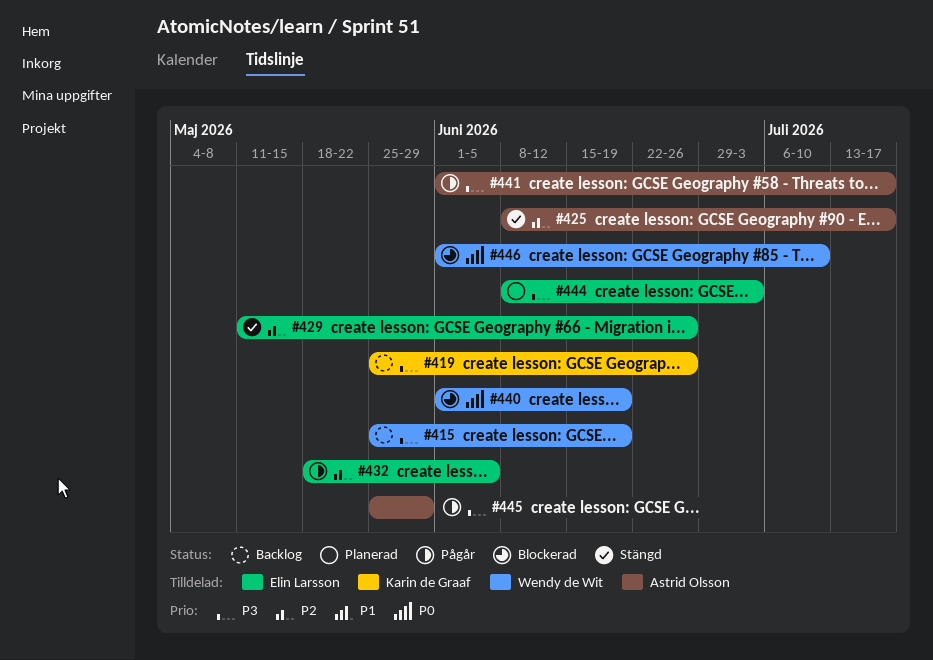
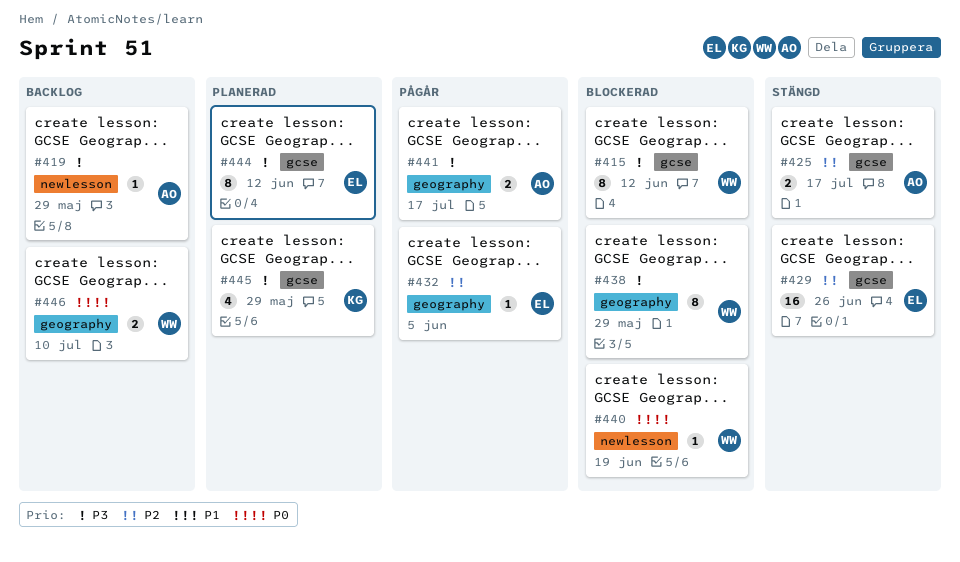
#415, status: Backlog -> Blockerad
#415, due: Jun 19 -> Jun 12
#419, owner: Karin de Graaf -> Astrid Olsson
#419, due: Jun 26 -> May 29
#438: none -> present
#444, due: Jul 3 -> Jun 12
#445, status: Pågår -> Planerad
#445, owner: Astrid Olsson -> Karin de Graaf
#446, status: Blockerad -> Backlog

